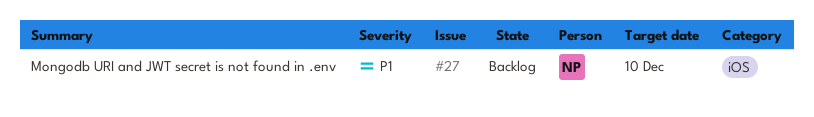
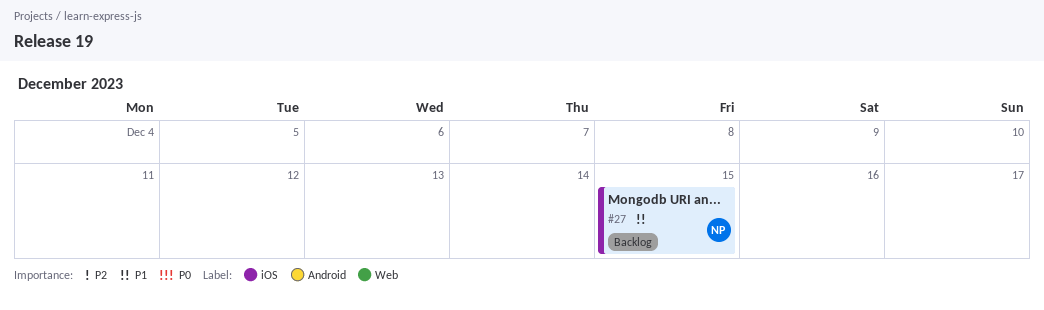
#27, due: Dec 10 -> Dec 15

